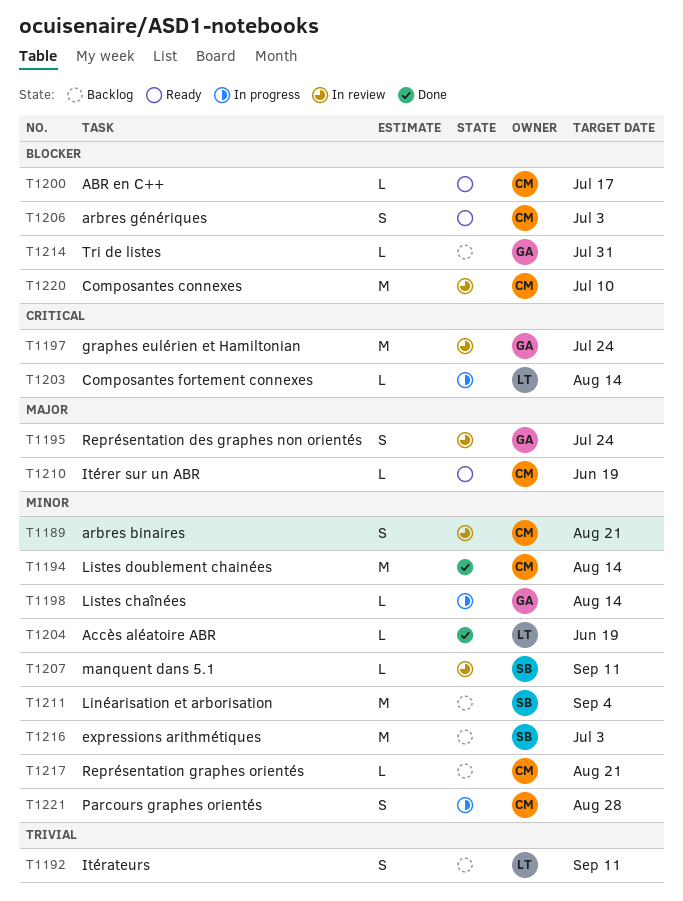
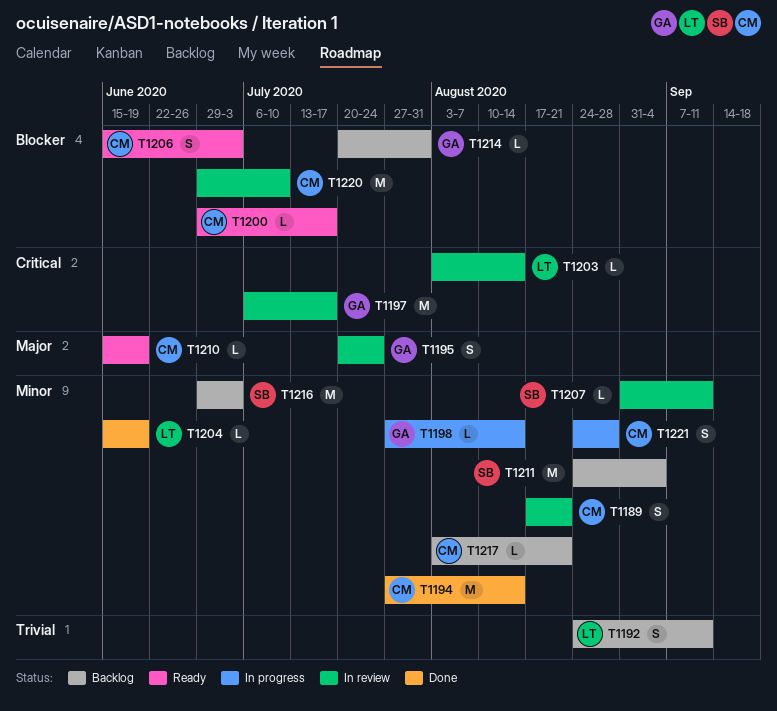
T1197, due: Jul 24 -> Jul 17
T1203, status: In progress -> In review

